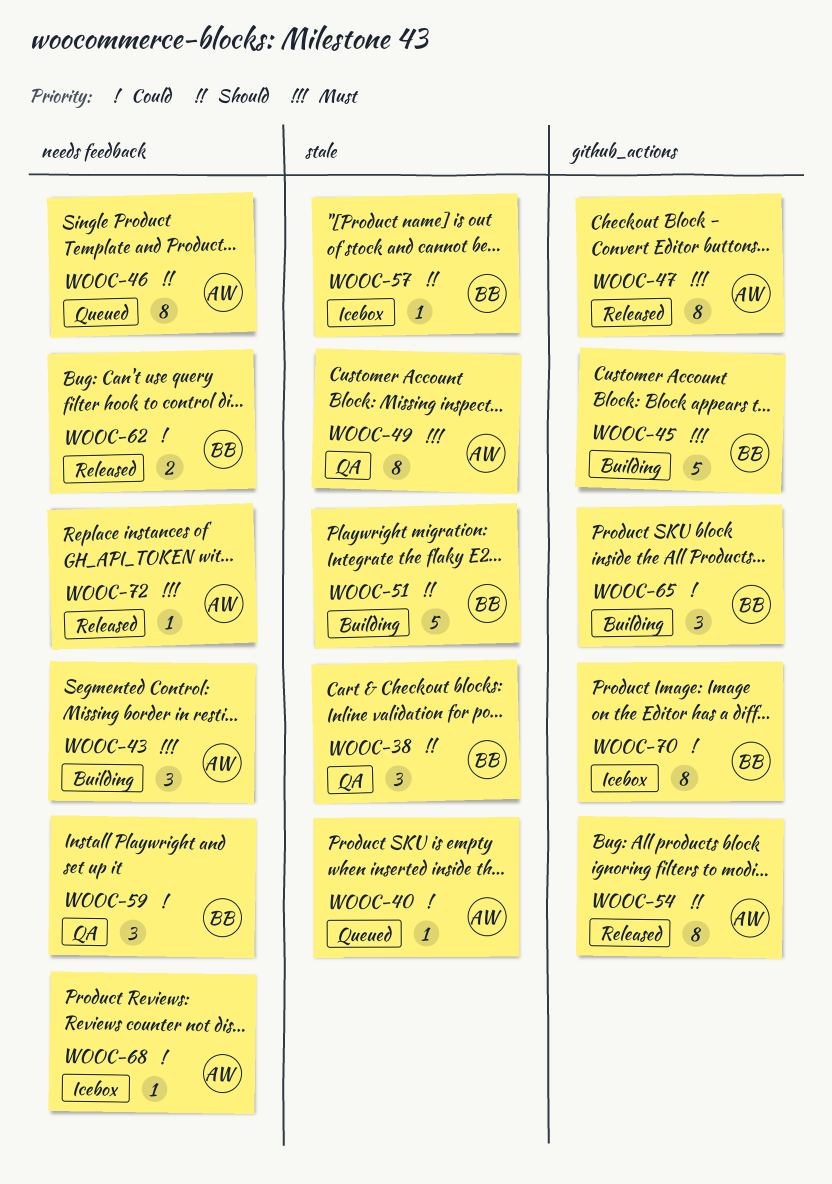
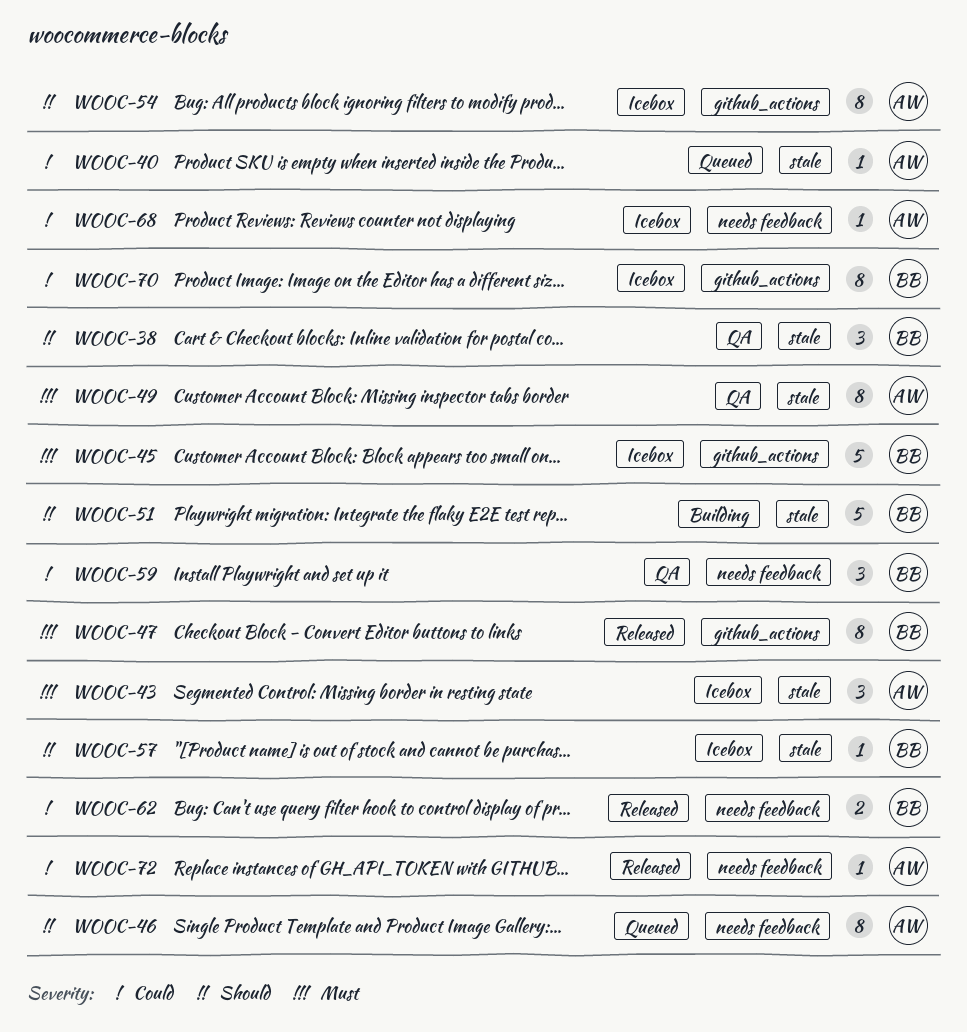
WOOC-43, status: Building -> Icebox
WOOC-43, label: needs feedback -> stale
WOOC-45, status: Building -> Icebox
WOOC-47, owner: AW -> BB
WOOC-54, status: Released -> Icebox
WOOC-65: present -> none
WOOC-72, priority: Must -> Could

